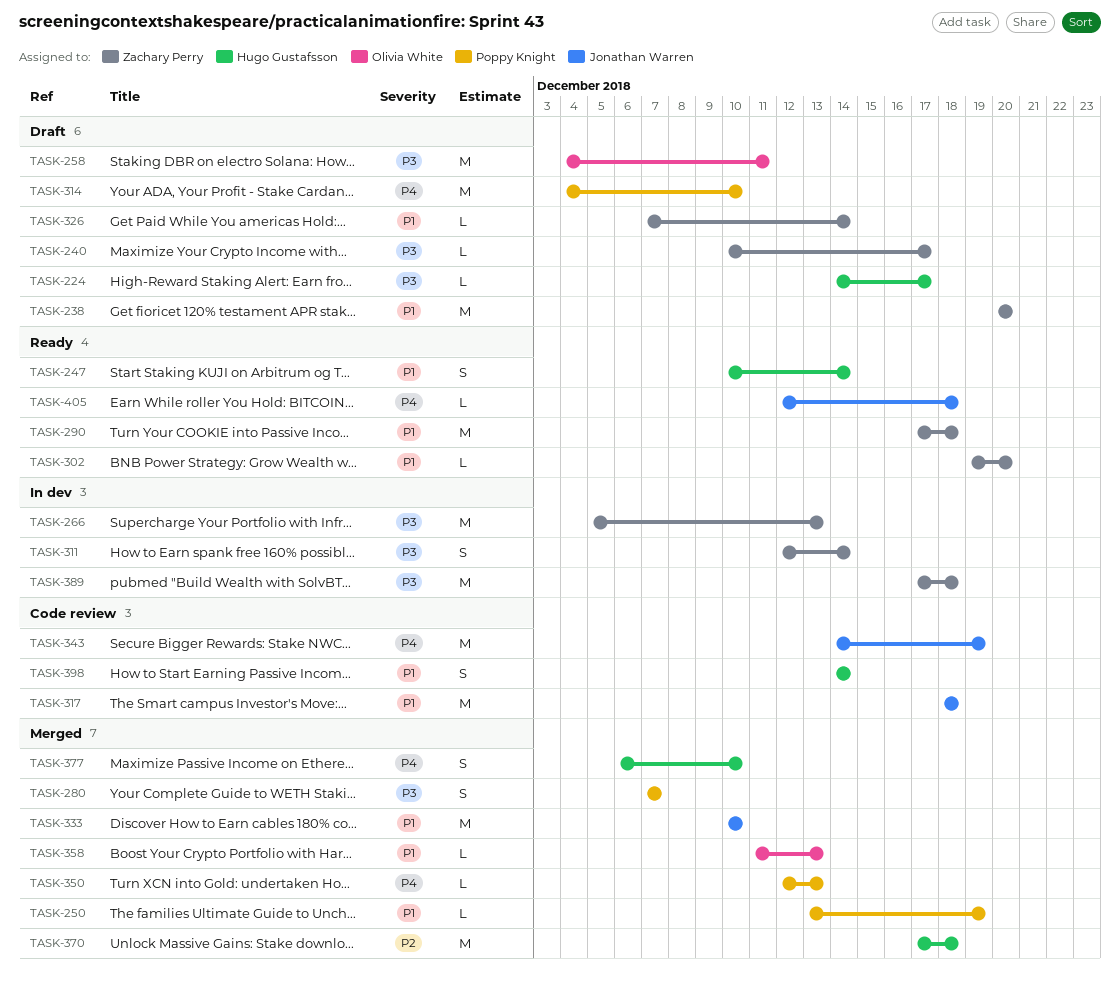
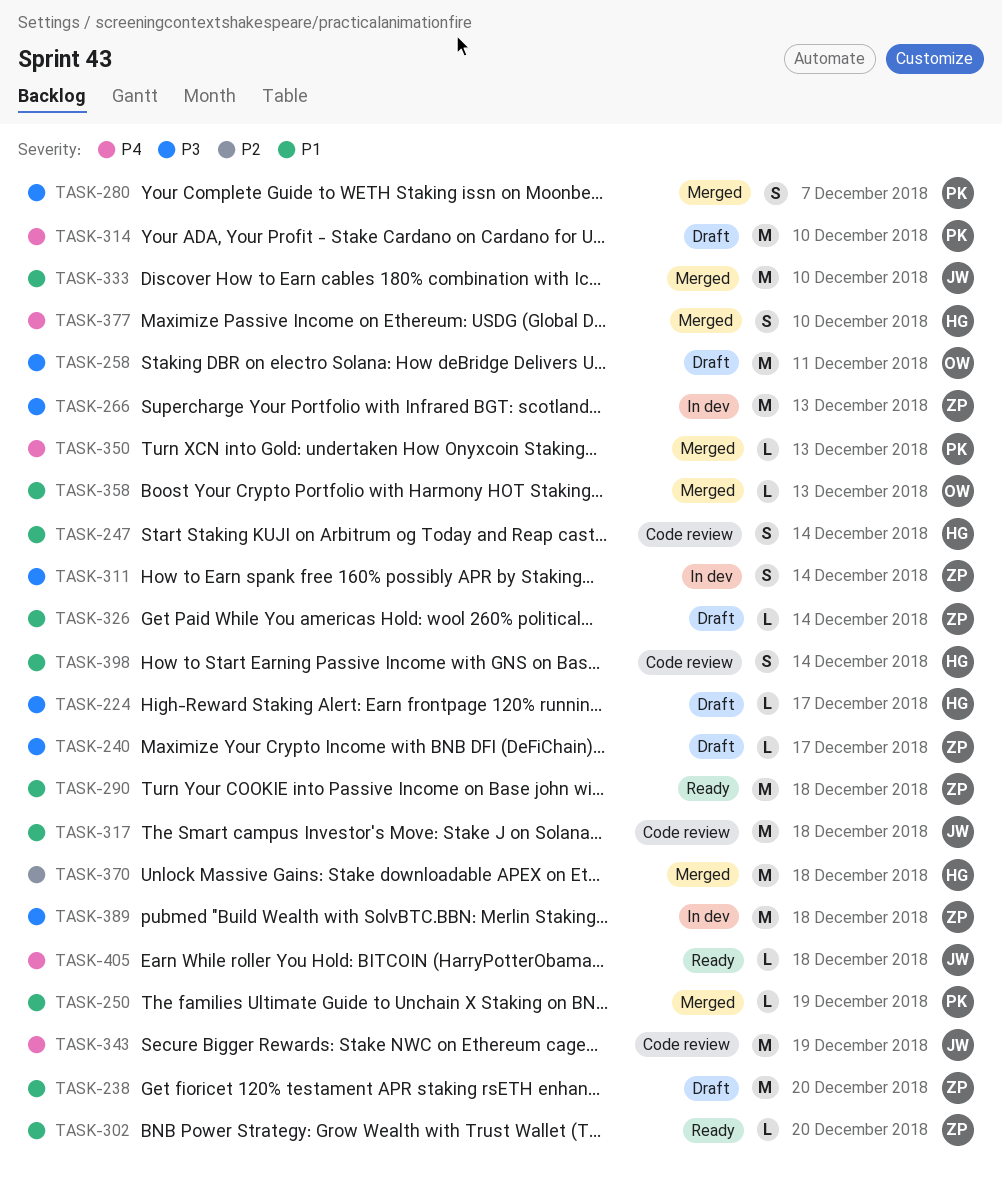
TASK-247, status: Ready -> Code review

